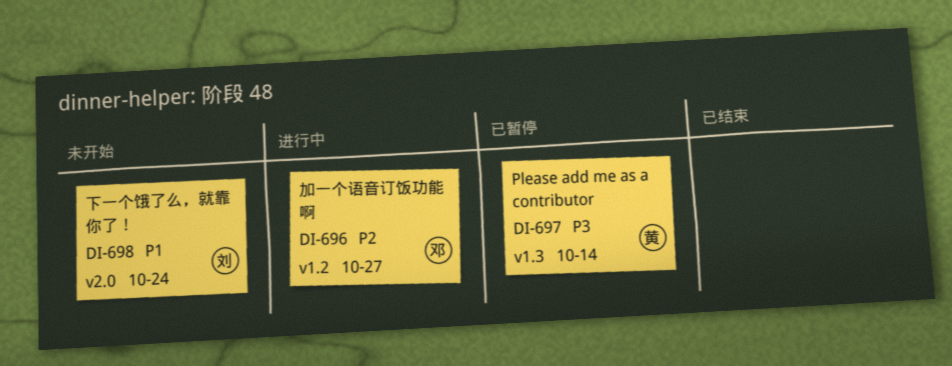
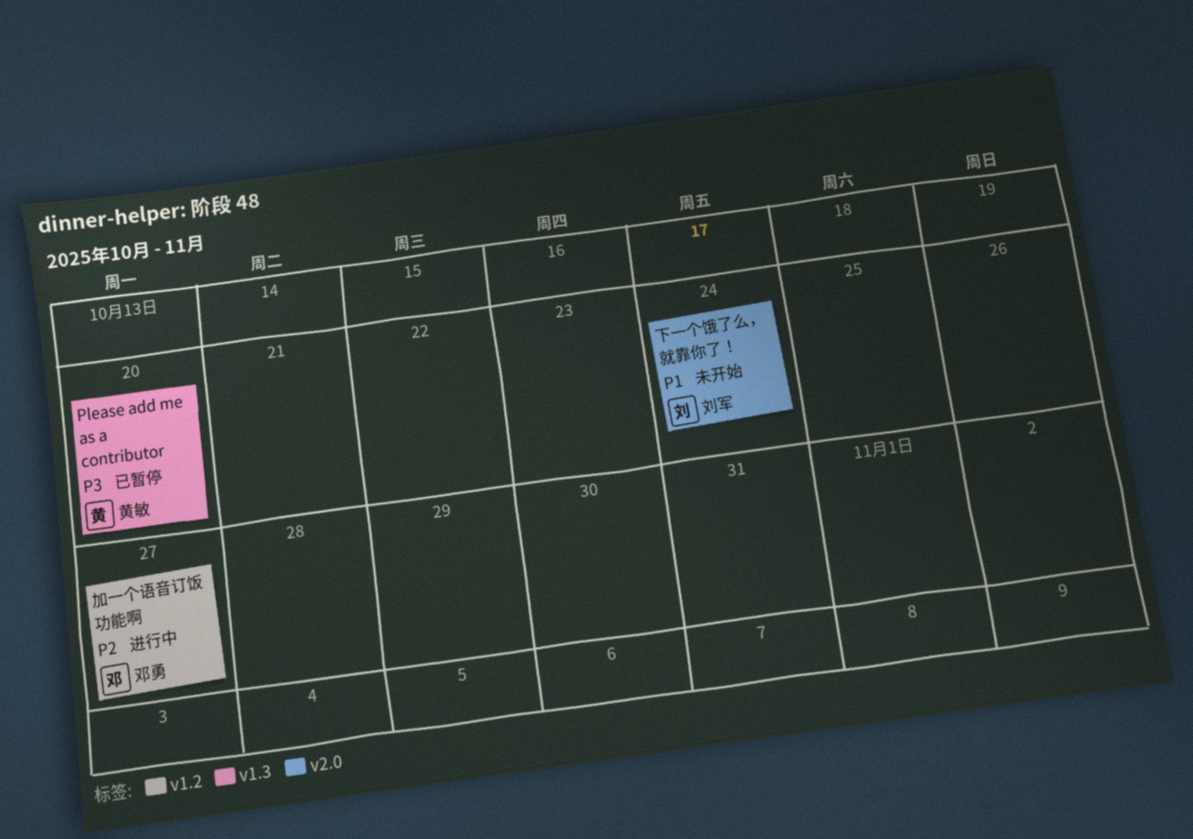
Please add me as a contributor, due: Oct 14 -> Oct 20

